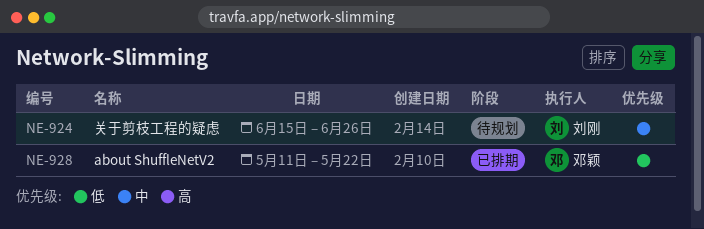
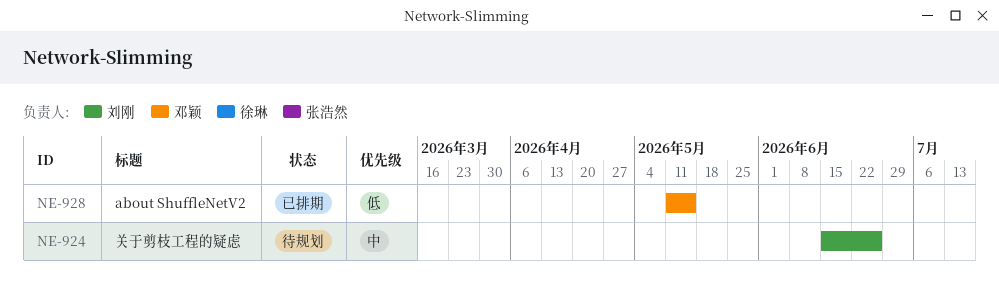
NE-928, due: May 22 -> May 15

